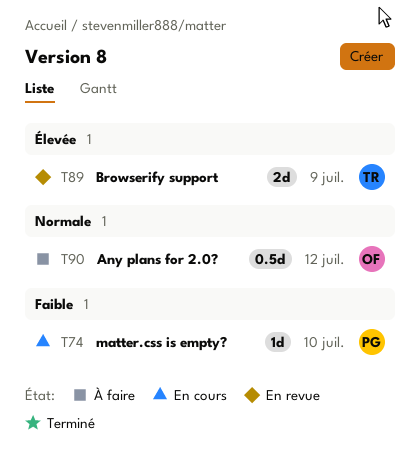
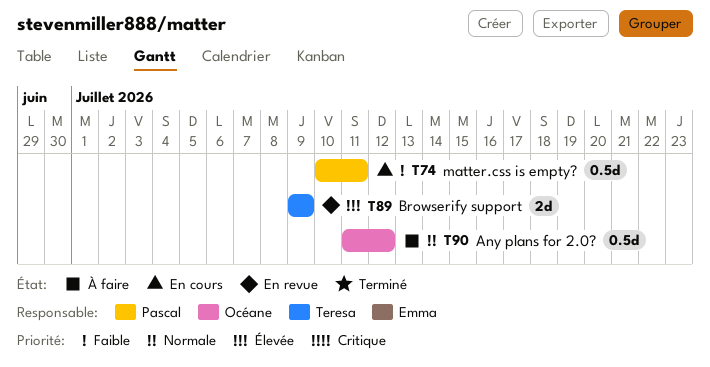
T74, estimate: 1d -> 0.5d
T74, due: Jul 10 -> Jul 11

